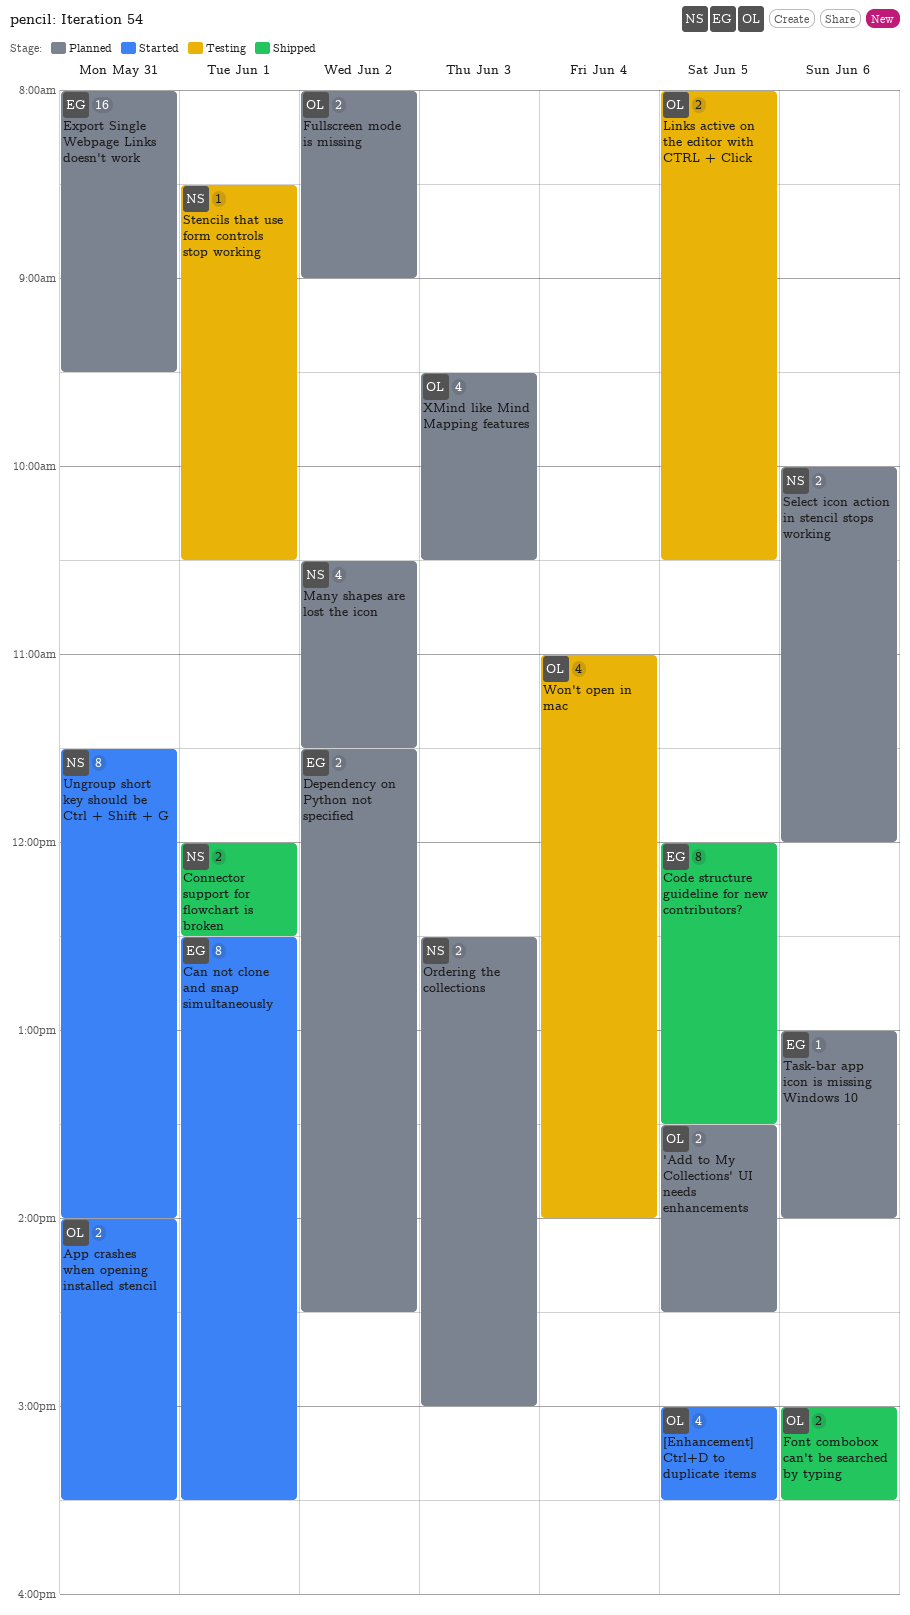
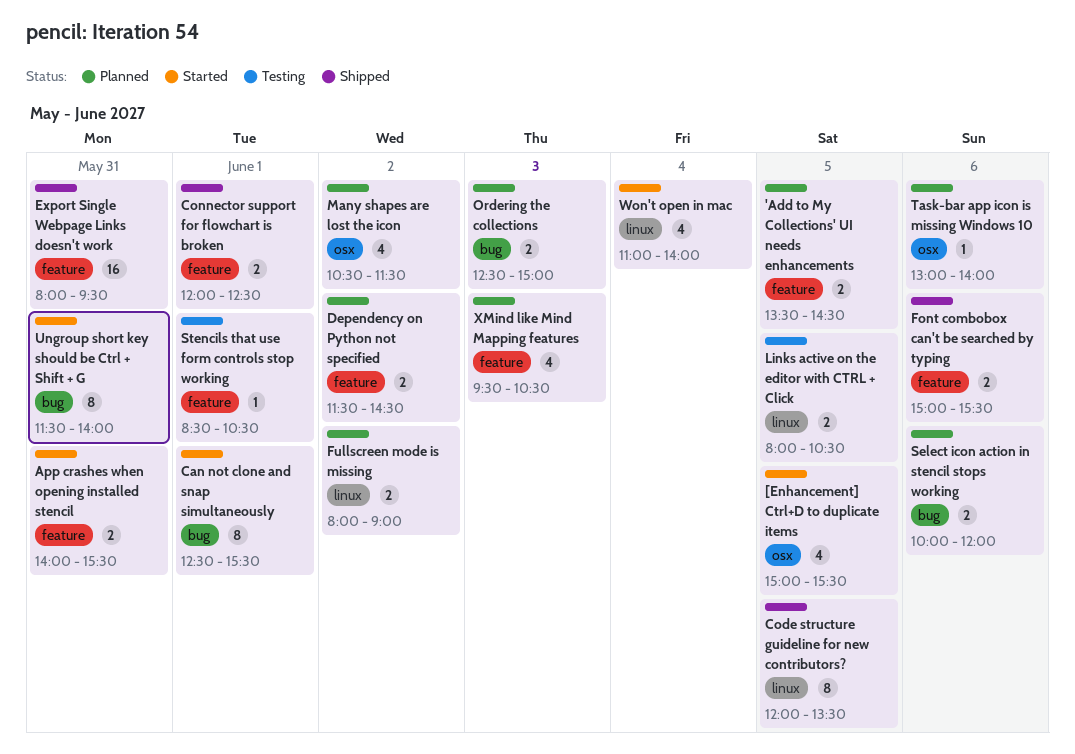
Export Single Webpage Links doesn't work, status: Planned -> Shipped
Won't open in mac, status: Testing -> Started

